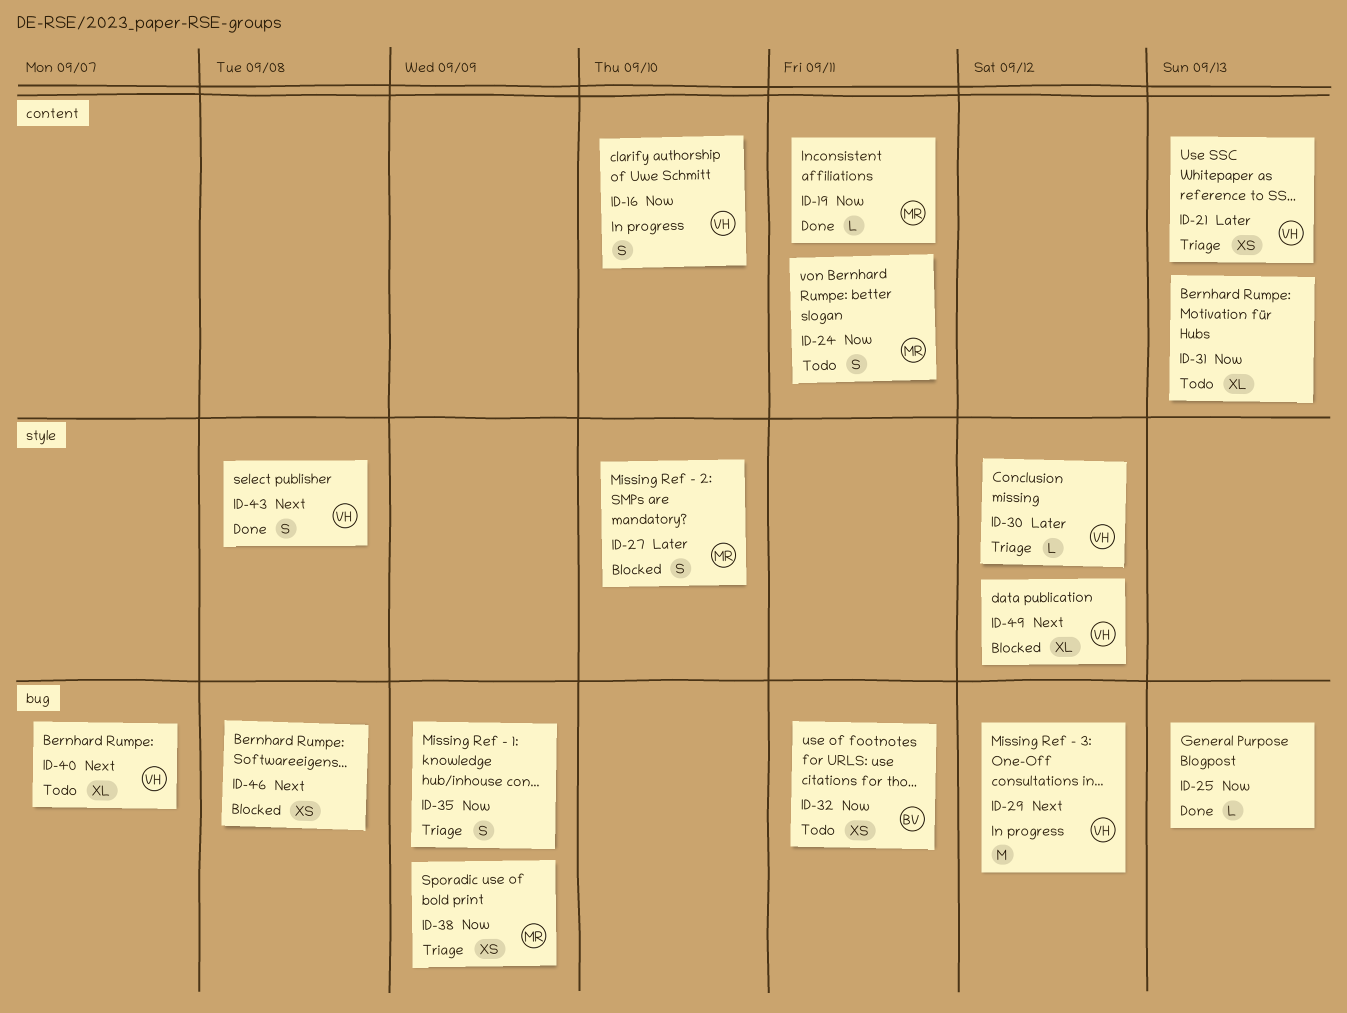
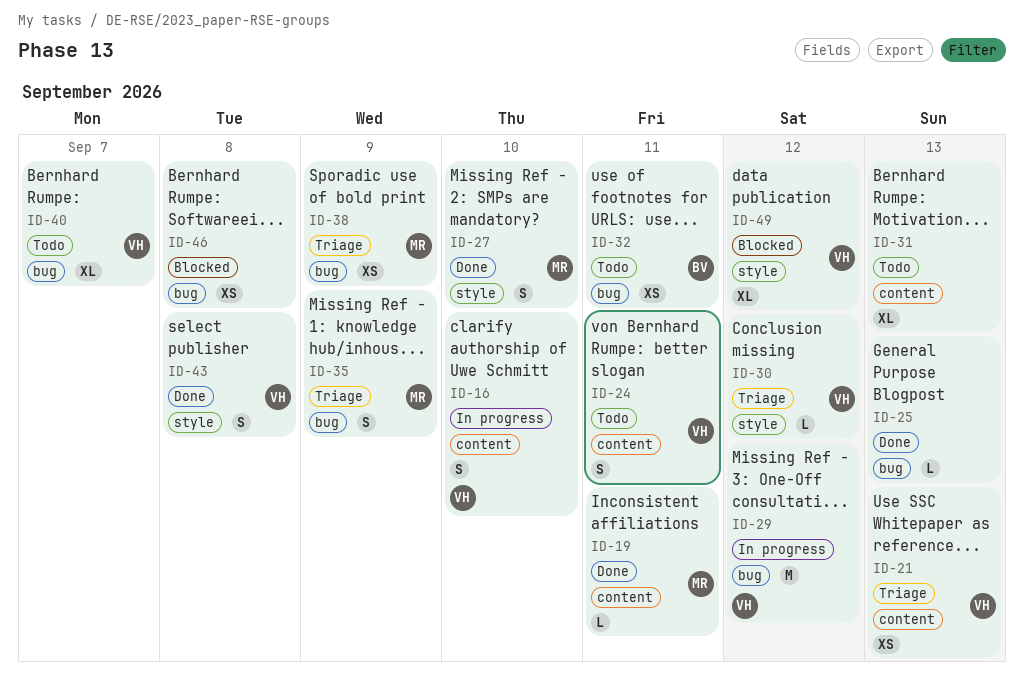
ID-24, owner: MR -> VH
ID-27, status: Blocked -> Done
ID-35, owner: none -> MR

